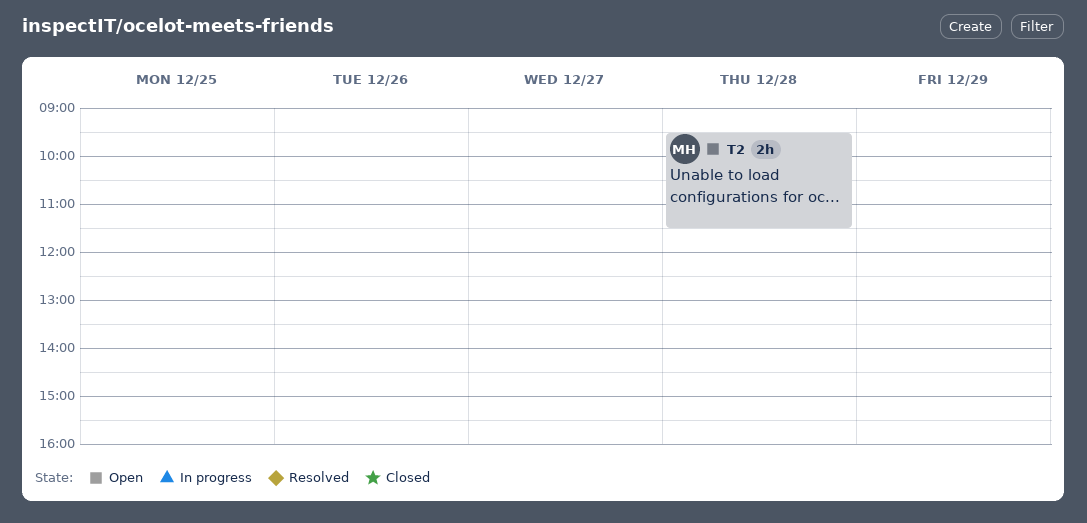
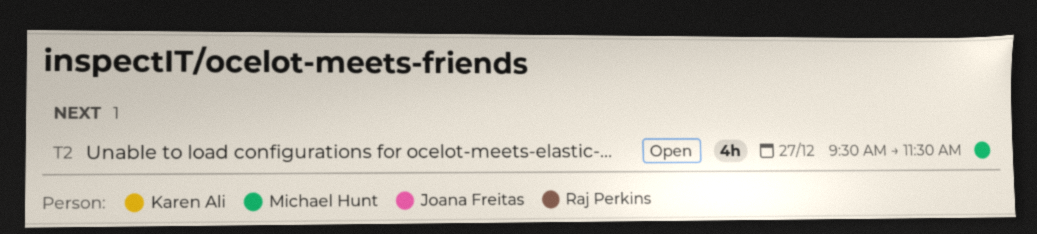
T2, estimate: 2h -> 4h
T2, day: Dec 28 -> Dec 27

